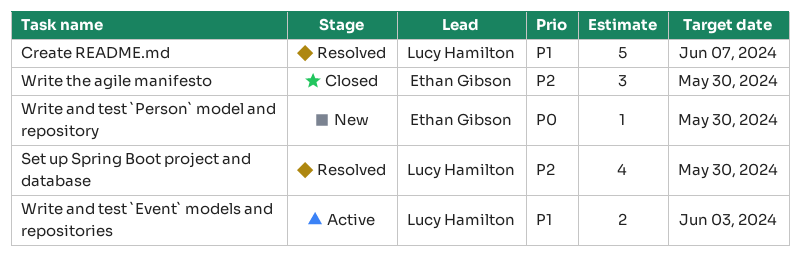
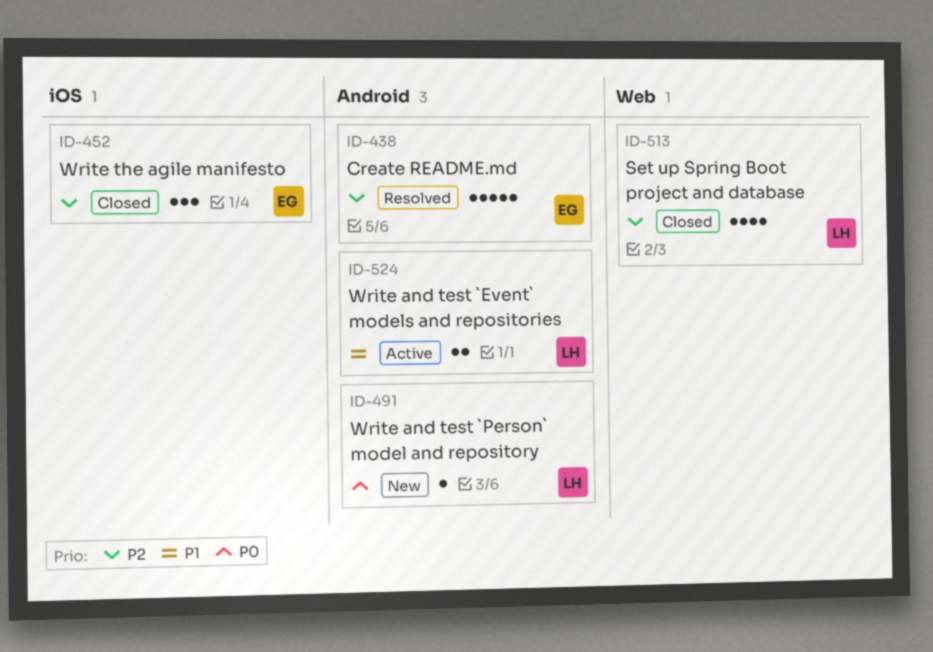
Create README.md, owner: Lucy Hamilton -> Ethan Gibson
Create README.md, priority: P1 -> P2
Set up Spring Boot project and database, status: Resolved -> Closed
Write and test `Person` model and repository, owner: Ethan Gibson -> Lucy Hamilton

